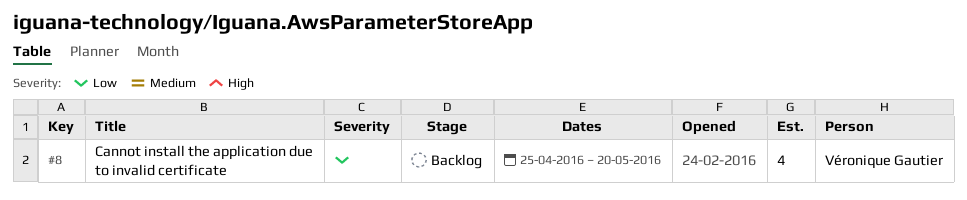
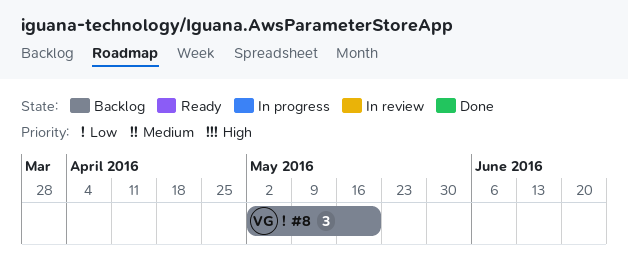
#8, estimate: 4 -> 3
#8, start: Apr 25 -> May 2

